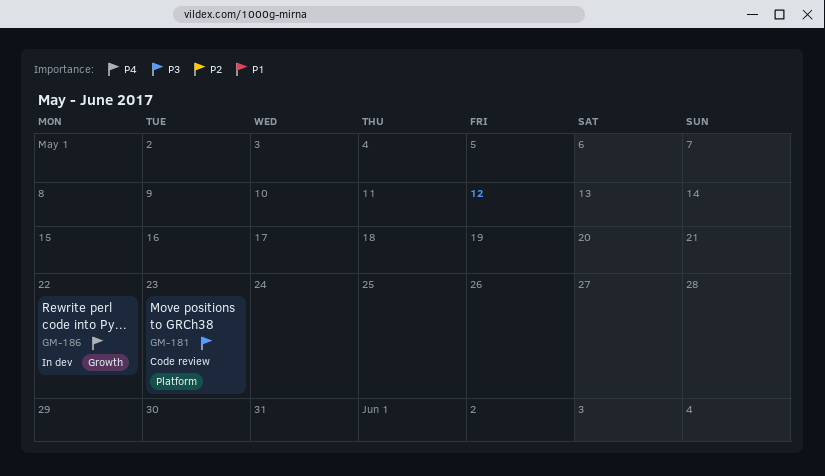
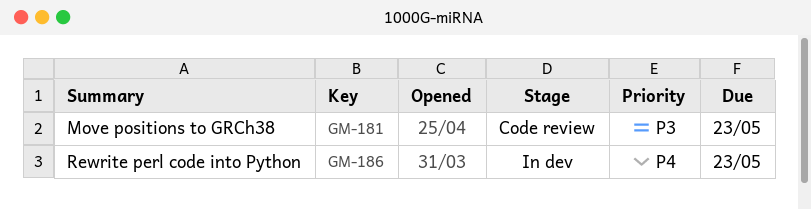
GM-186, due: May 22 -> May 23

